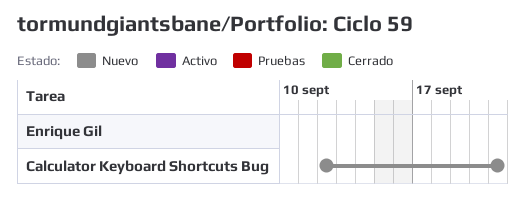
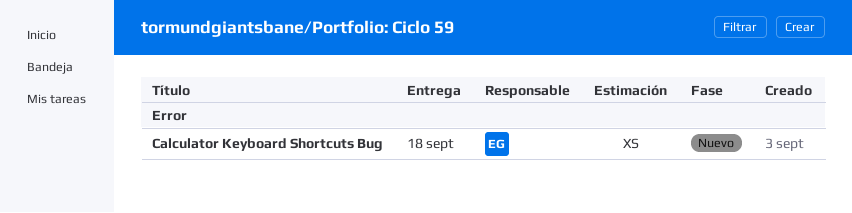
Calculator Keyboard Shortcuts Bug, due: Sep 21 -> Sep 18

